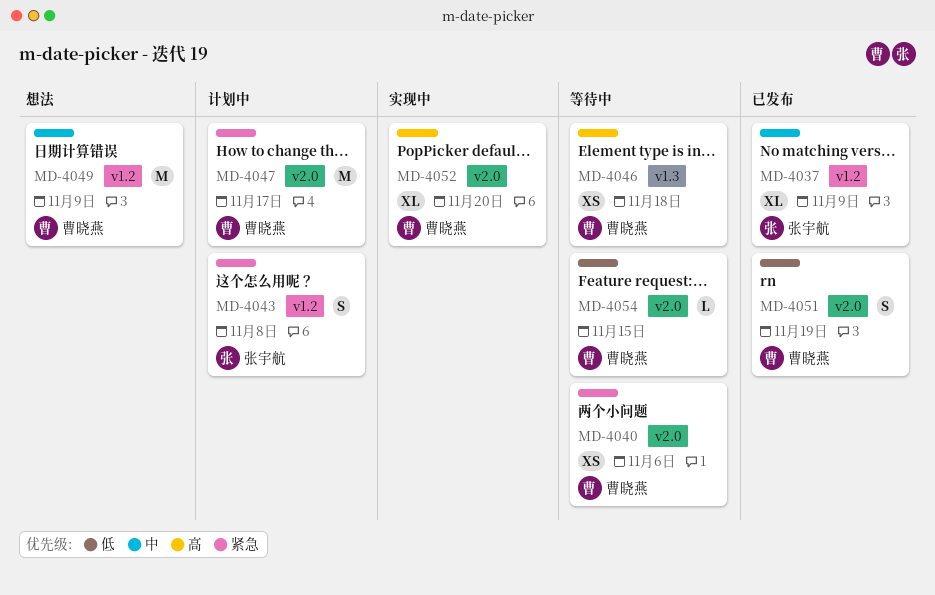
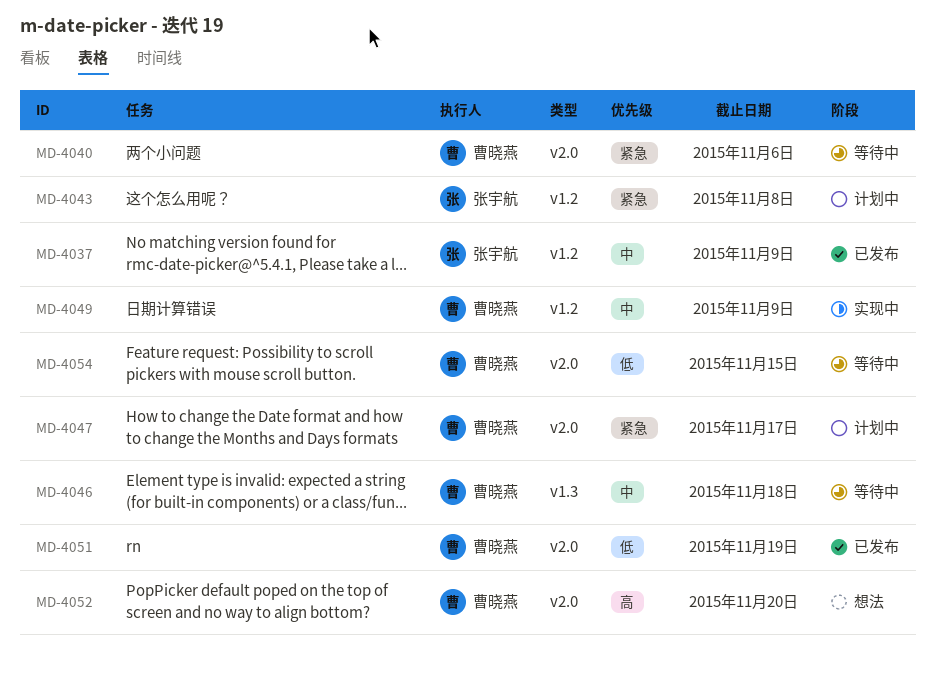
MD-4046, priority: 高 -> 中
MD-4049, status: 想法 -> 实现中
MD-4052, status: 实现中 -> 想法

